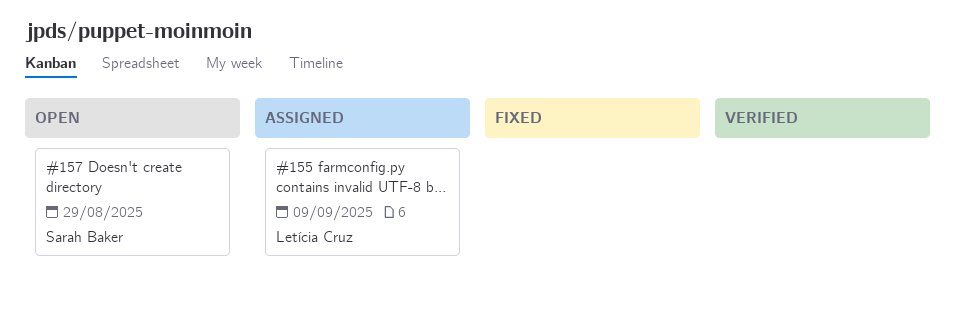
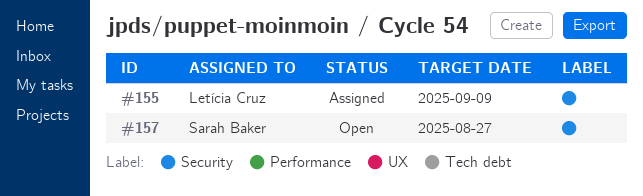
#157, due: Aug 29 -> Aug 27

